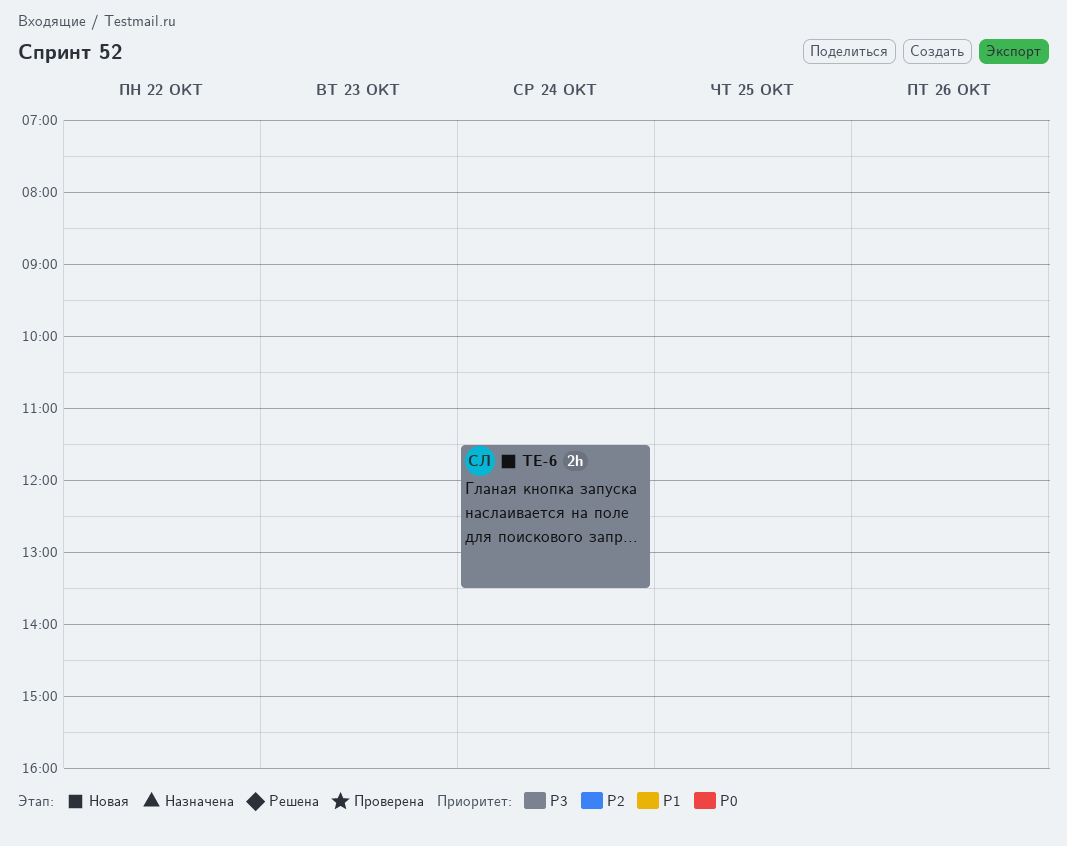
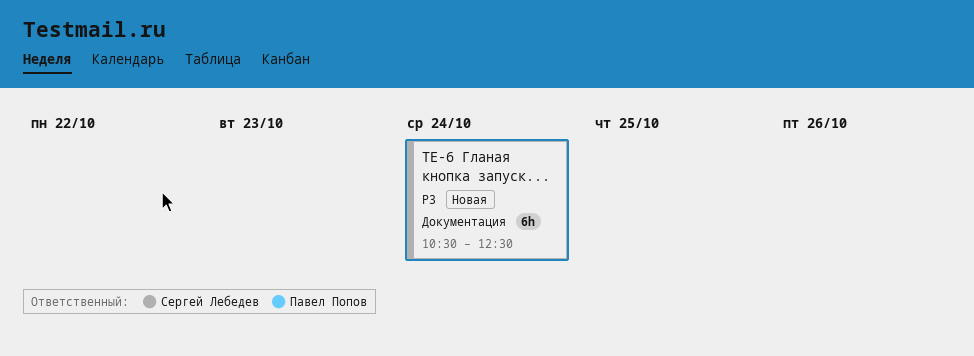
TE-6, estimate: 2h -> 6h
TE-6, begins: 11:30 -> 10:30
TE-6, ends: 13:30 -> 12:30

